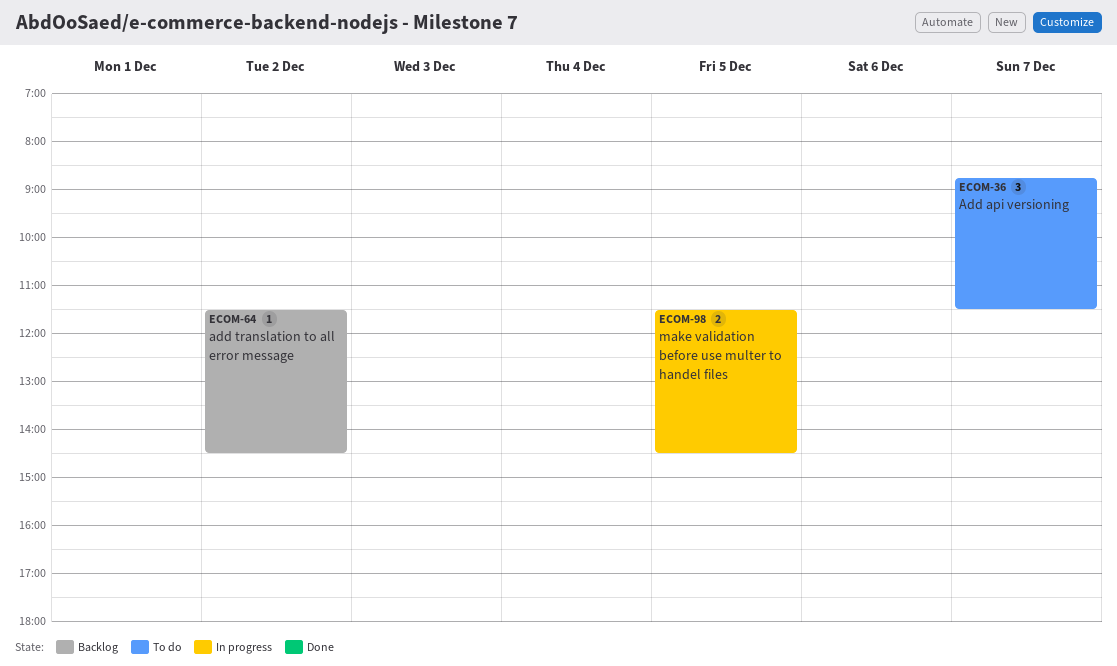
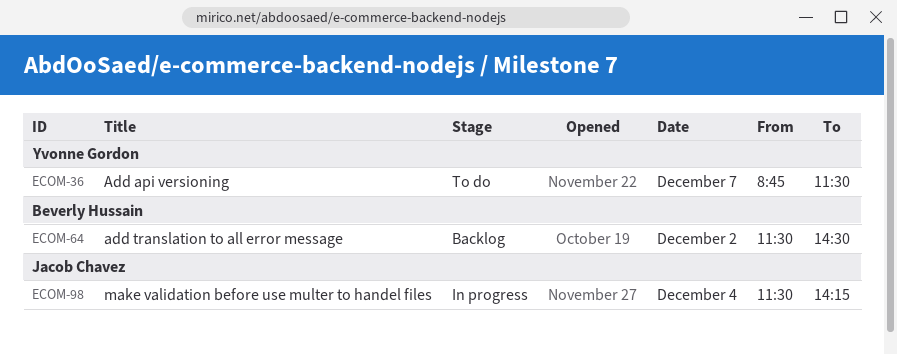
ECOM-98, day: Dec 5 -> Dec 4
ECOM-98, ends: 14:30 -> 14:15

